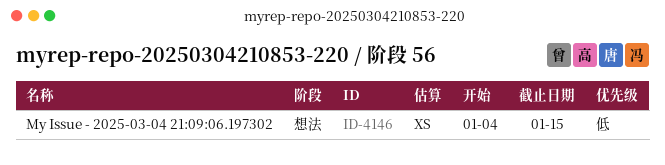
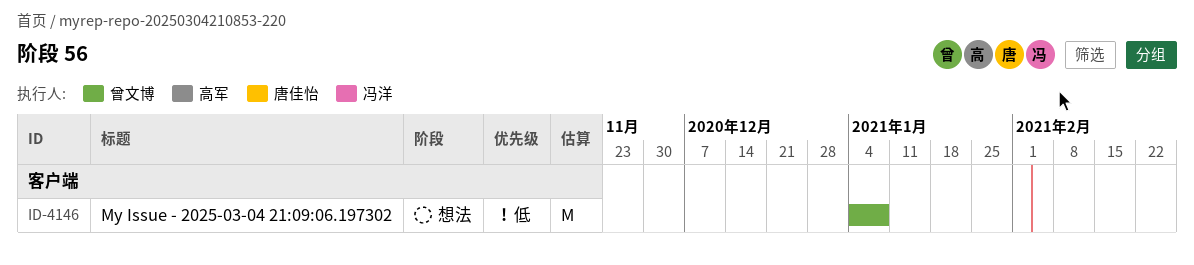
ID-4146, estimate: XS -> M
ID-4146, due: Jan 15 -> Jan 8

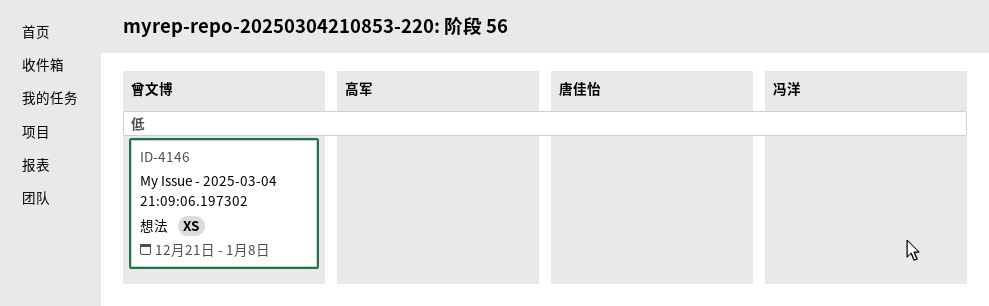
ID-4146, estimate: M -> XS
ID-4146, start: Jan 4 -> Dec 21

